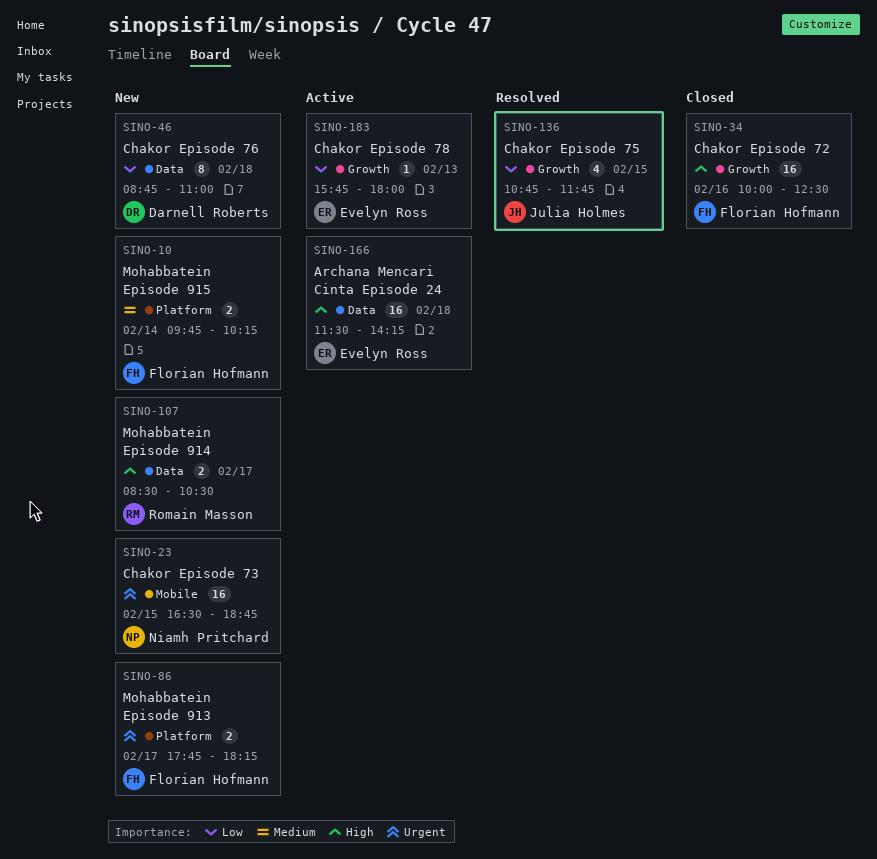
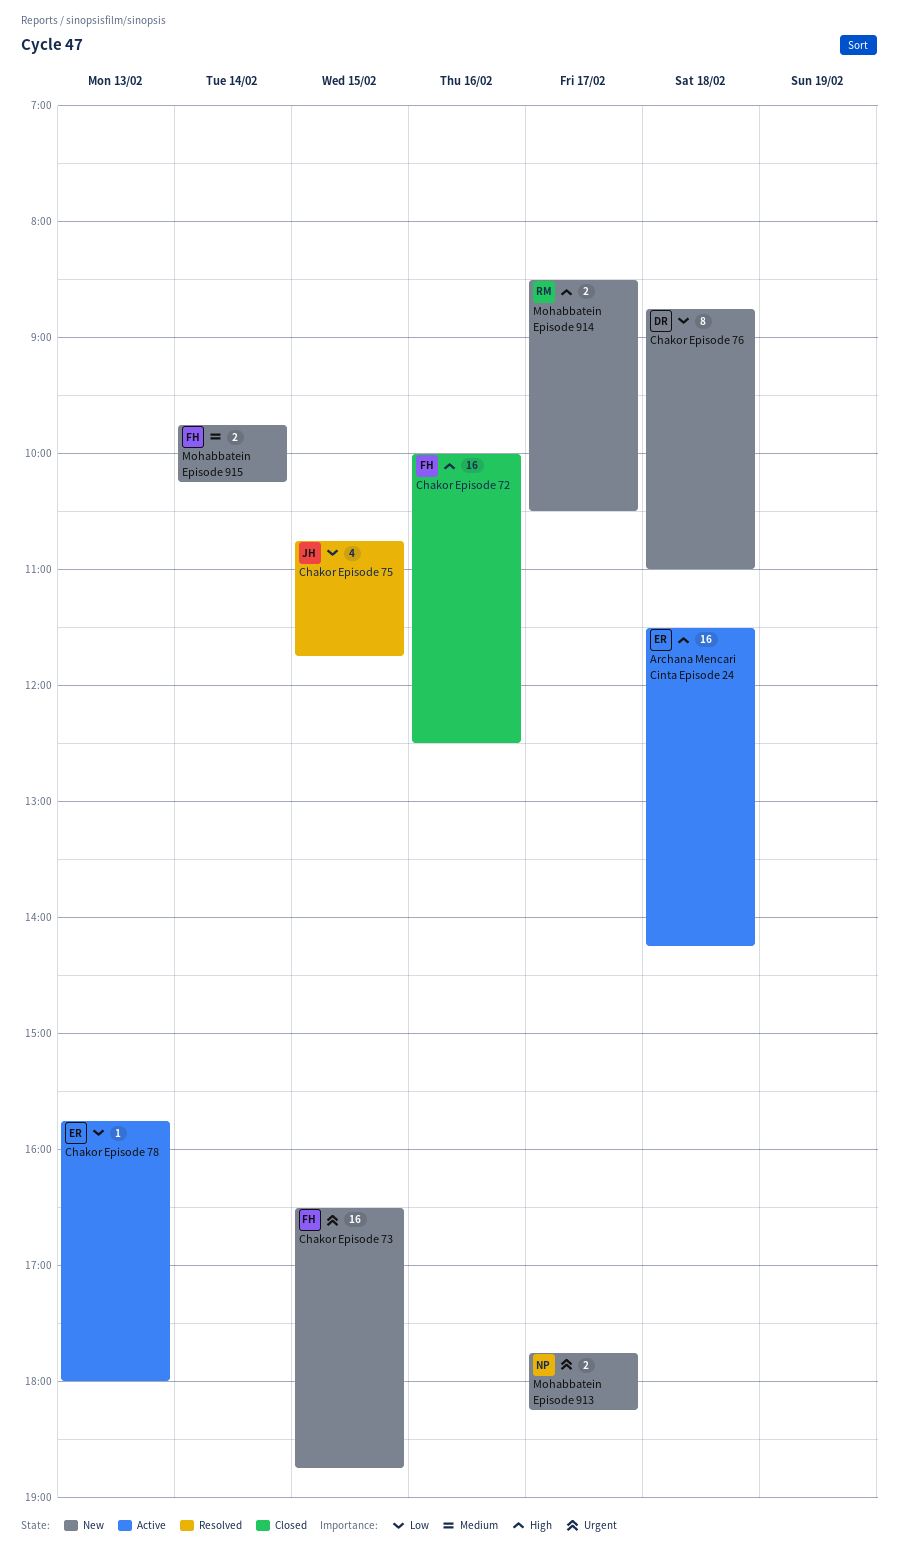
Chakor Episode 73, owner: Niamh Pritchard -> Florian Hofmann
Mohabbatein Episode 913, owner: Florian Hofmann -> Niamh Pritchard

